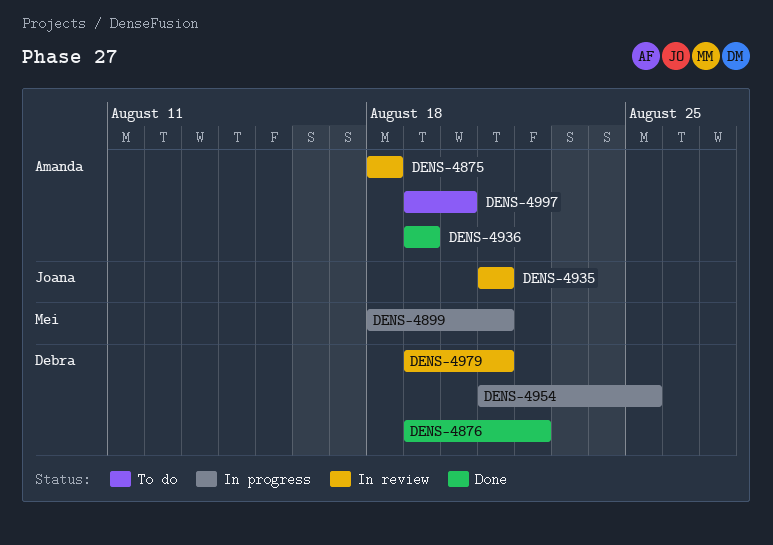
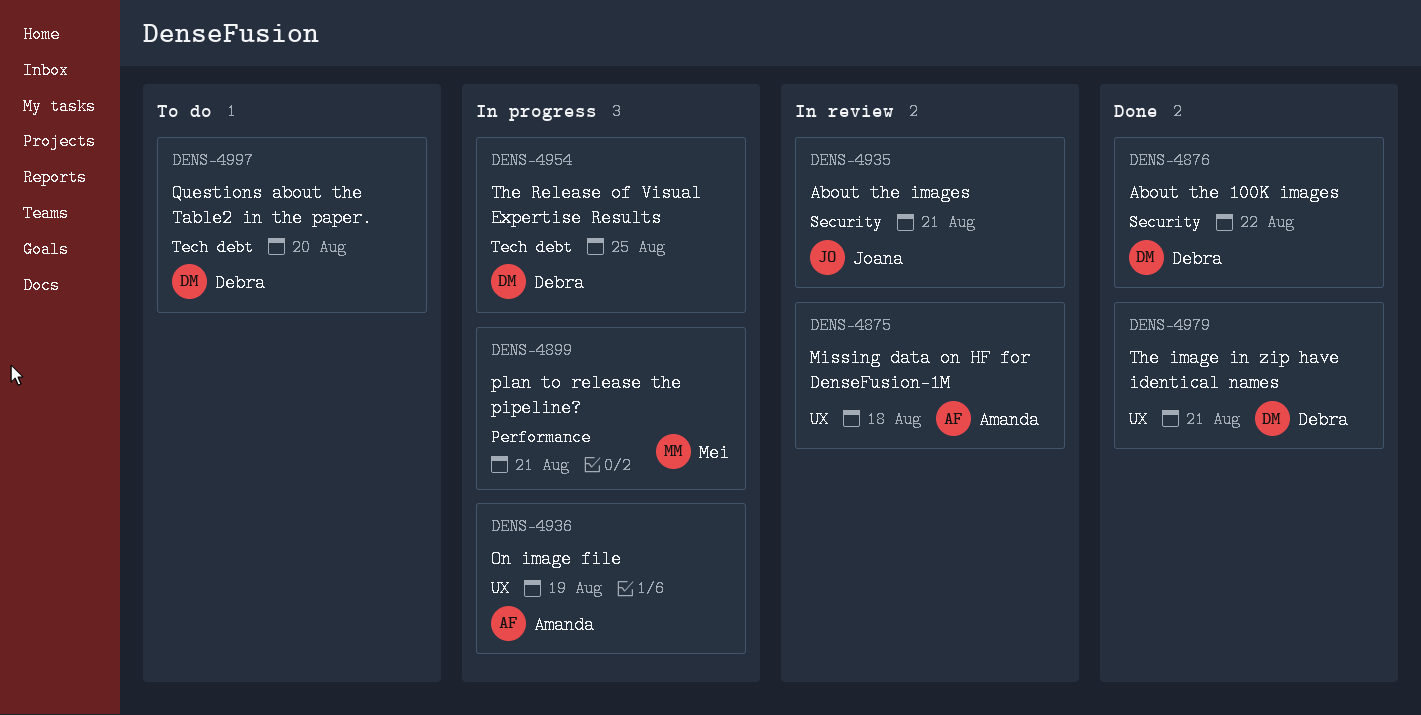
DENS-4936, status: Done -> In progress
DENS-4979, status: In review -> Done
DENS-4997, owner: Amanda -> Debra

